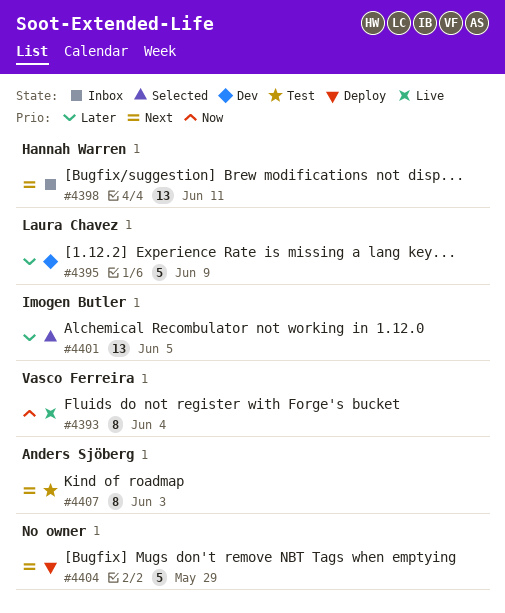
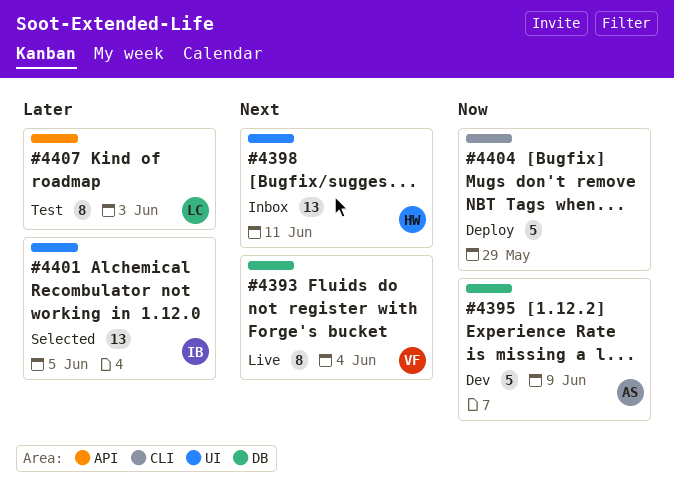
#4393, priority: Now -> Next
#4395, owner: Laura Chavez -> Anders Sjöberg
#4395, priority: Later -> Now
#4404, priority: Next -> Now
#4407, owner: Anders Sjöberg -> Laura Chavez
#4407, priority: Next -> Later

